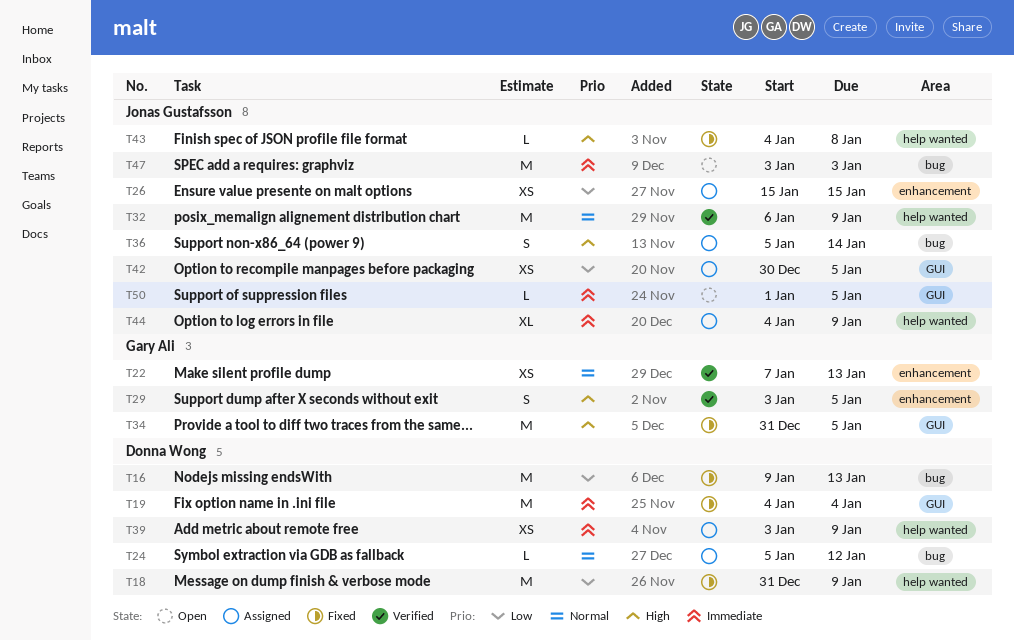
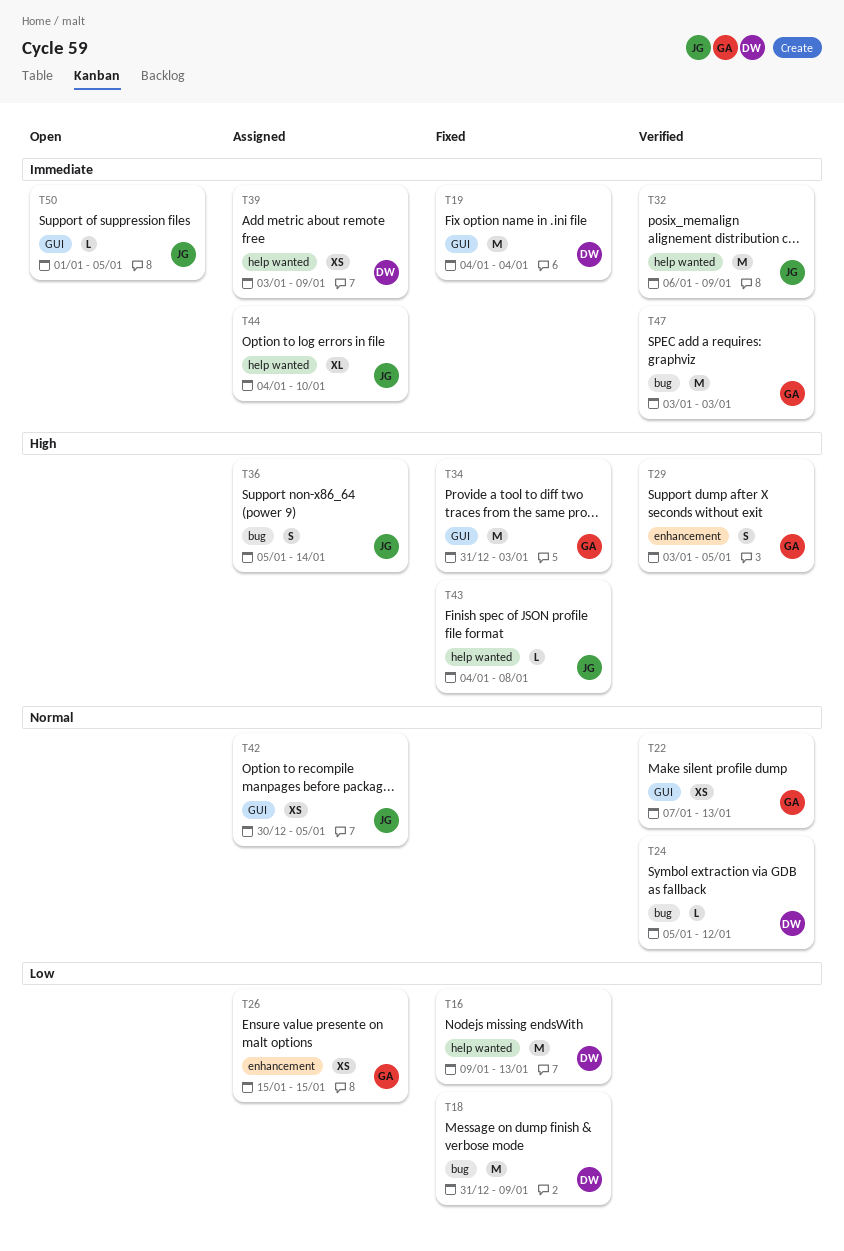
T16, label: bug -> help wanted
T18, label: help wanted -> bug
T22, label: enhancement -> GUI
T24, status: Assigned -> Verified
T26, owner: Jonas Gustafsson -> Gary Ali
T32, priority: Normal -> Immediate
T34, due: Jan 5 -> Jan 3
T42, priority: Low -> Normal
T44, due: Jan 9 -> Jan 10
T47, status: Open -> Verified
T47, owner: Jonas Gustafsson -> Gary Ali

